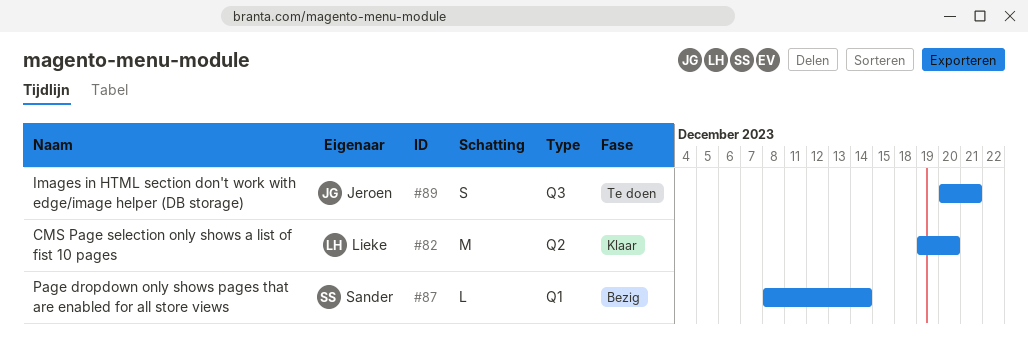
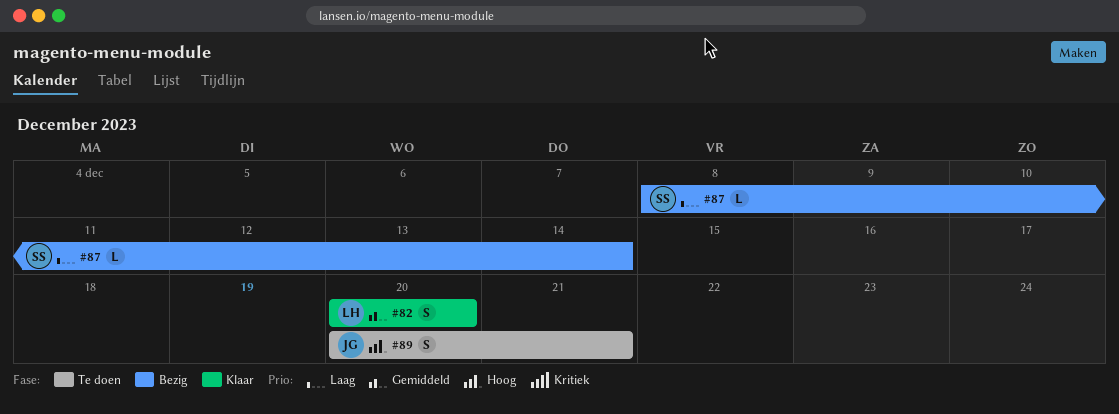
#82, estimate: M -> S
#82, start: Dec 19 -> Dec 20

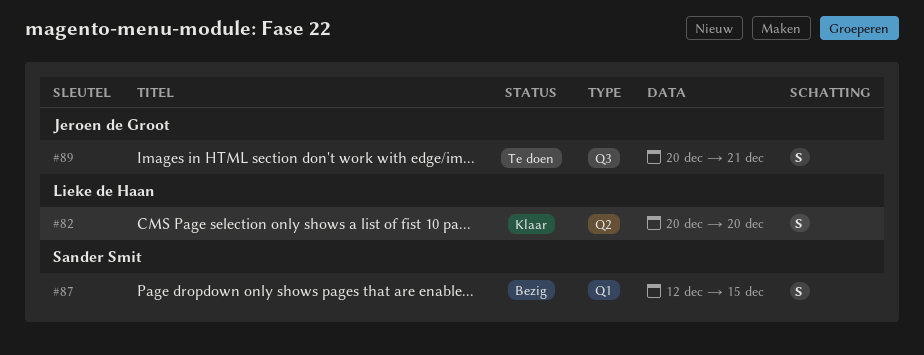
#87, estimate: L -> S
#87, start: Dec 8 -> Dec 12
#87, due: Dec 14 -> Dec 15

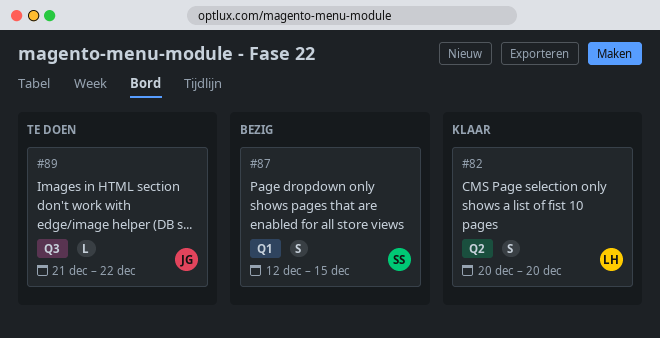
#89, estimate: S -> L
#89, start: Dec 20 -> Dec 21
#89, due: Dec 21 -> Dec 22

